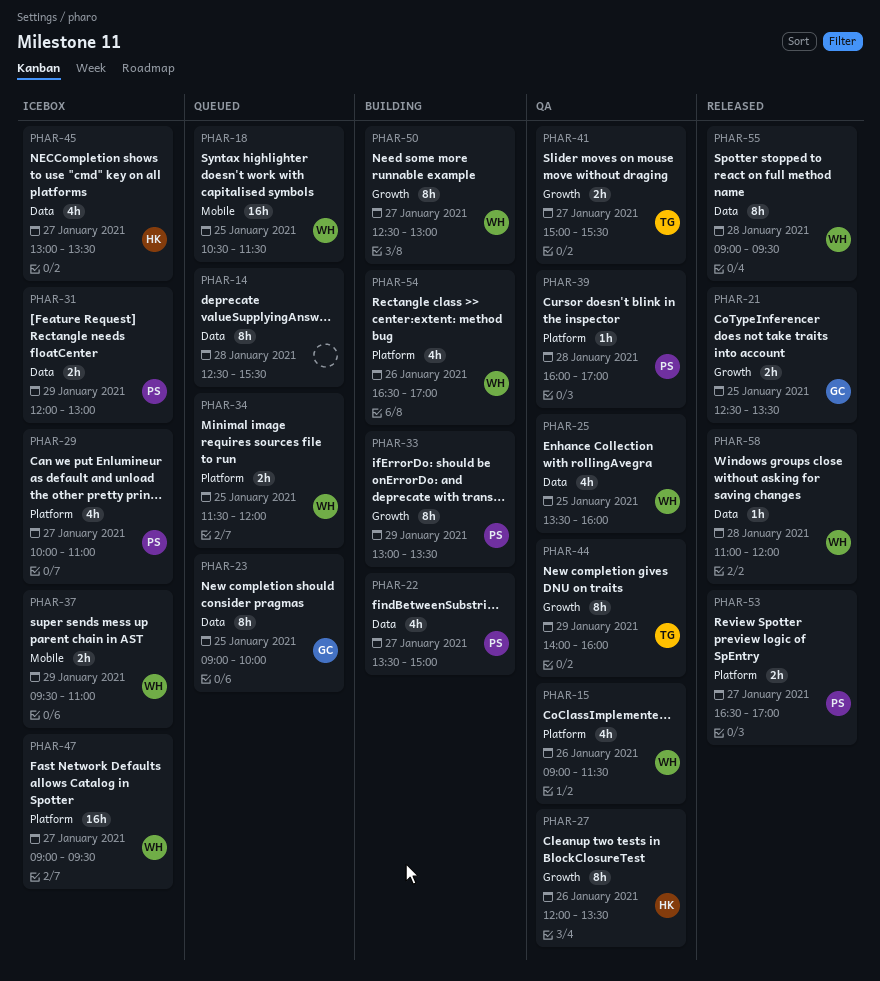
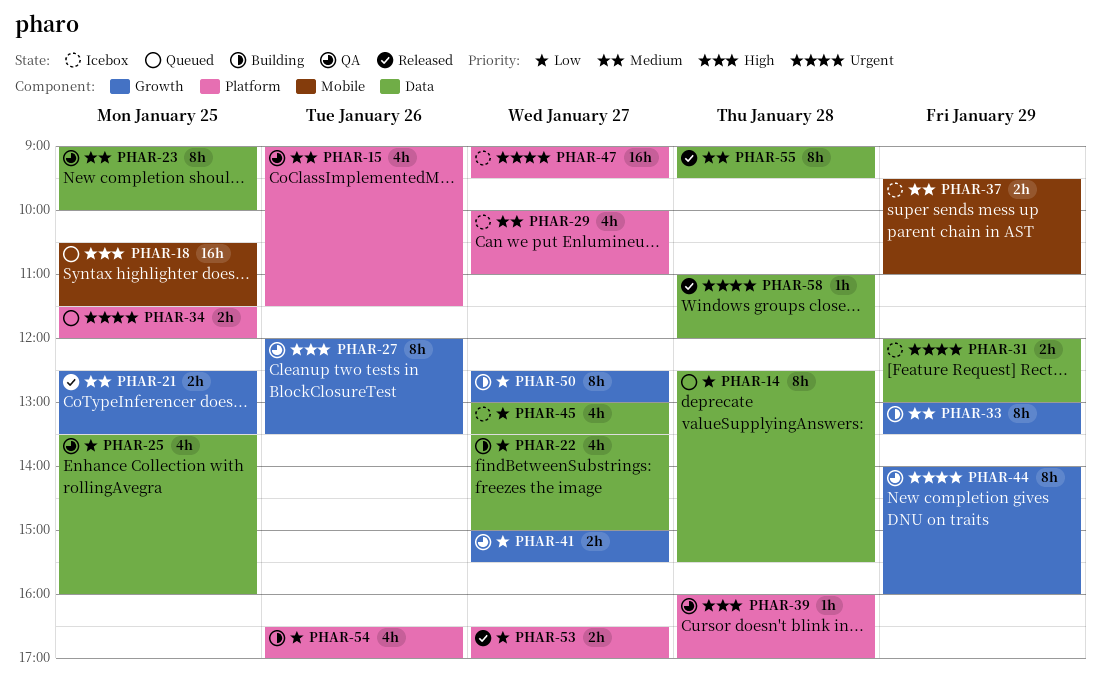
PHAR-23, status: Queued -> QA

